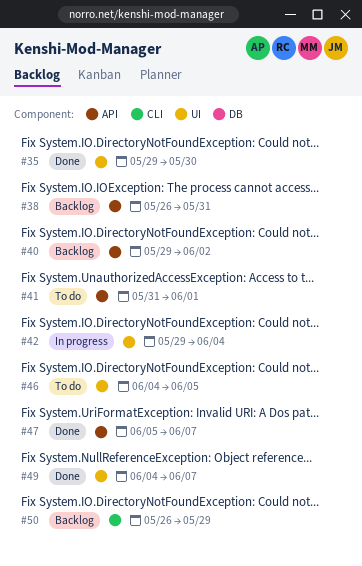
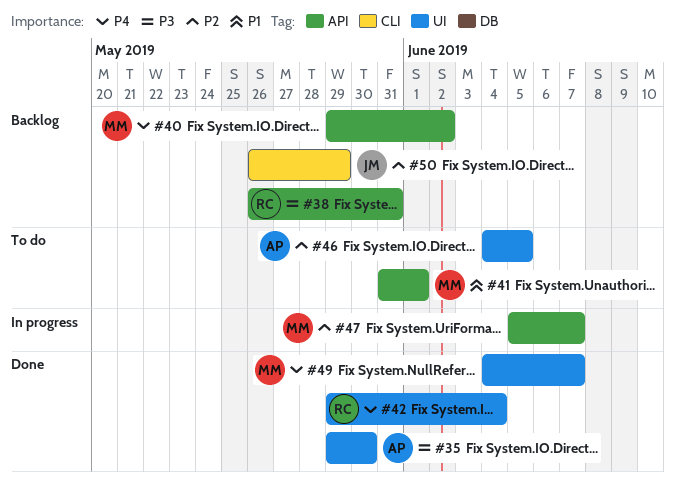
#42, status: In progress -> Done
#47, status: Done -> In progress

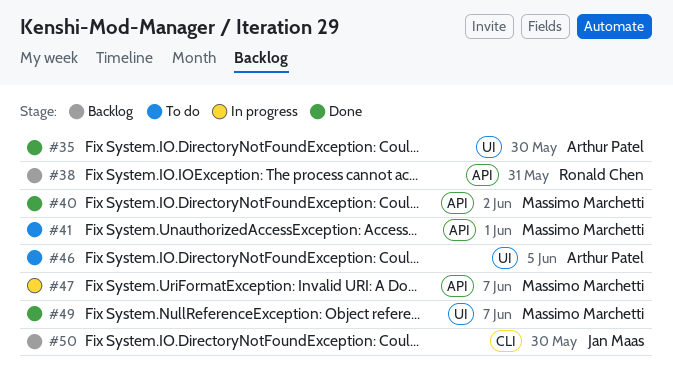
#40, status: Backlog -> Done
#42: present -> none
#50, due: May 29 -> May 30

